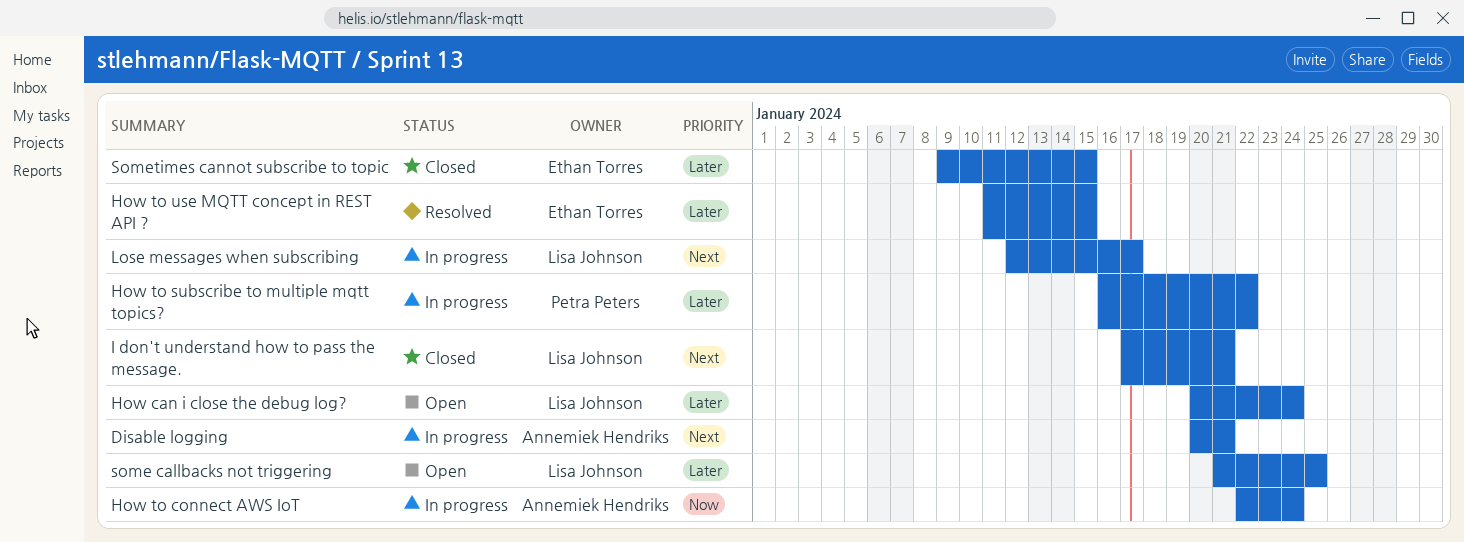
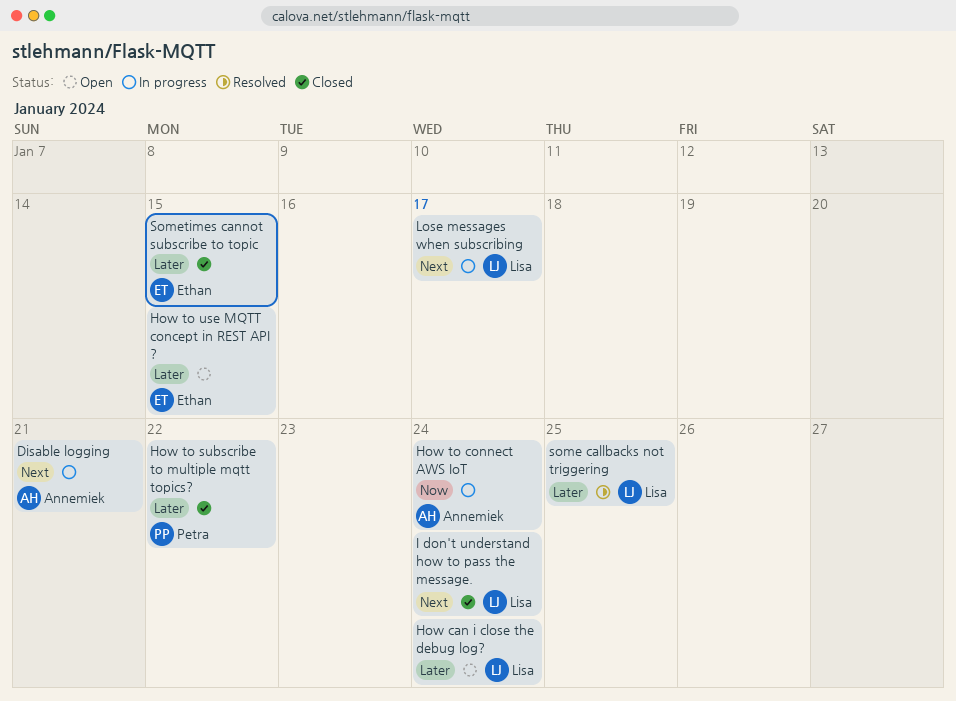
How to subscribe to multiple mqtt topics?, status: In progress -> Closed
How to use MQTT concept in REST API ?, status: Resolved -> Open
I don't understand how to pass the message., due: Jan 21 -> Jan 24
some callbacks not triggering, status: Open -> Resolved

